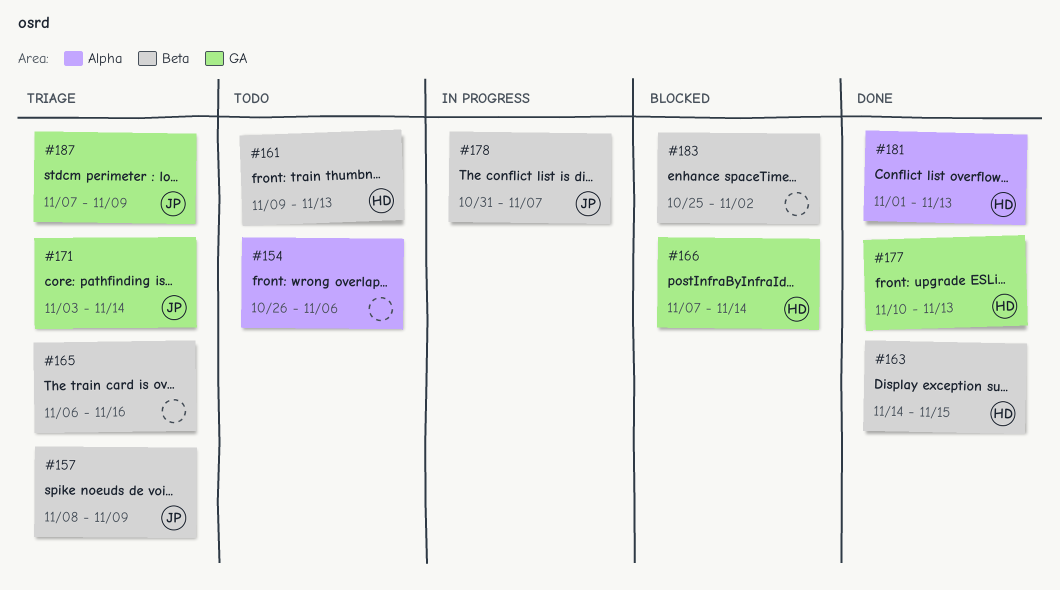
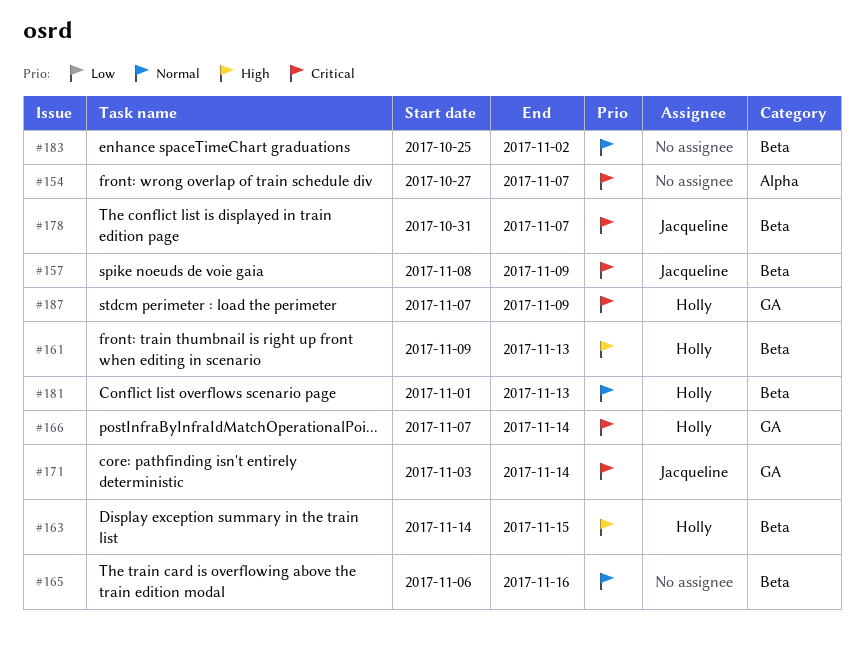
#154, start: Oct 26 -> Oct 27
#154, due: Nov 6 -> Nov 7
#177: present -> none
#181, label: Alpha -> Beta
#187, owner: Jacqueline -> Holly

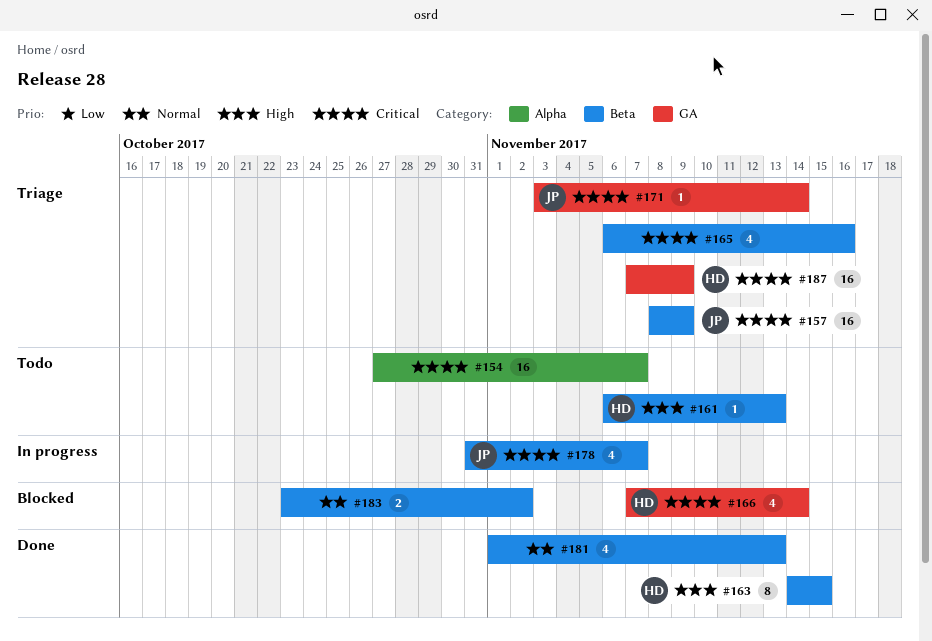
#161, start: Nov 9 -> Nov 6
#165, priority: Normal -> Critical
#181, owner: Holly -> none
#183, start: Oct 25 -> Oct 23

